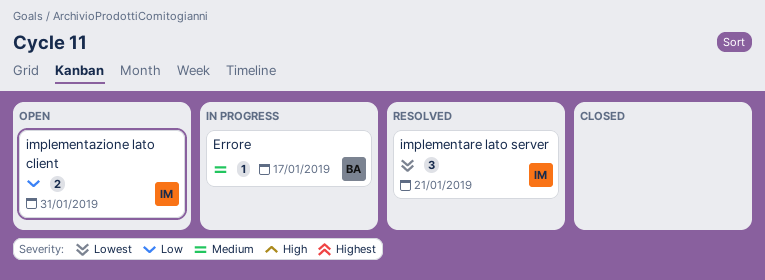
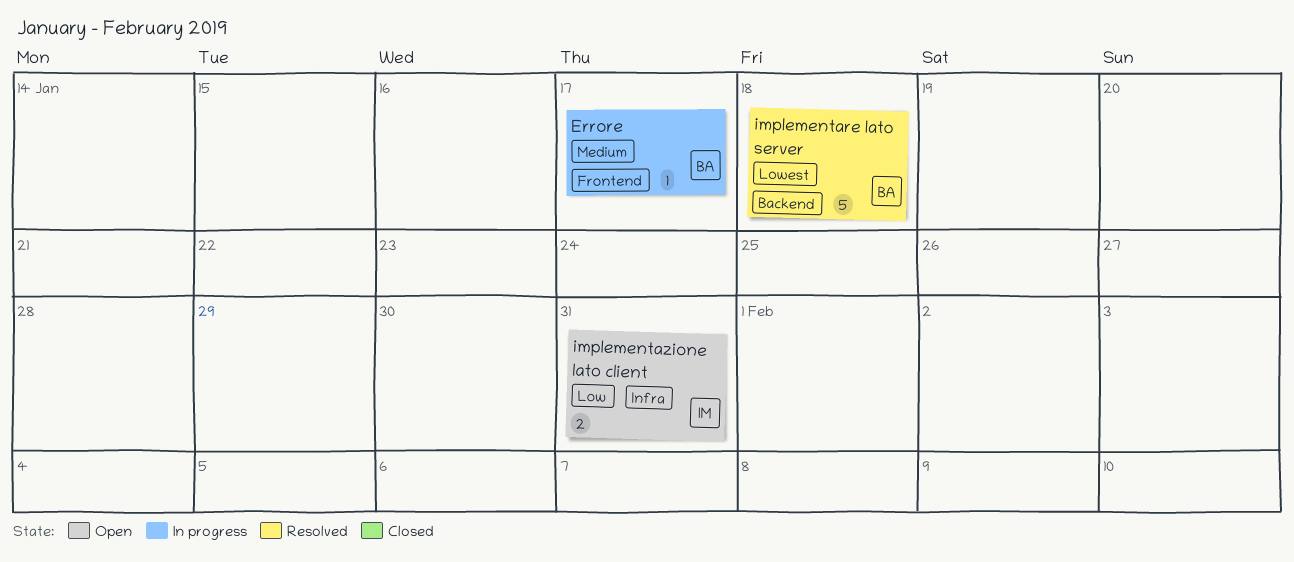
implementare lato server, owner: IM -> BA
implementare lato server, estimate: 3 -> 5
implementare lato server, due: Jan 21 -> Jan 18

